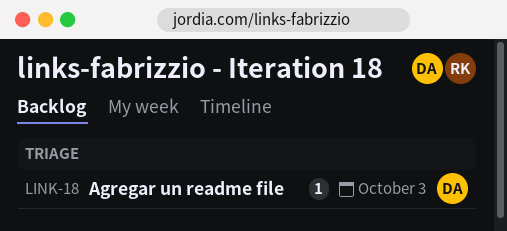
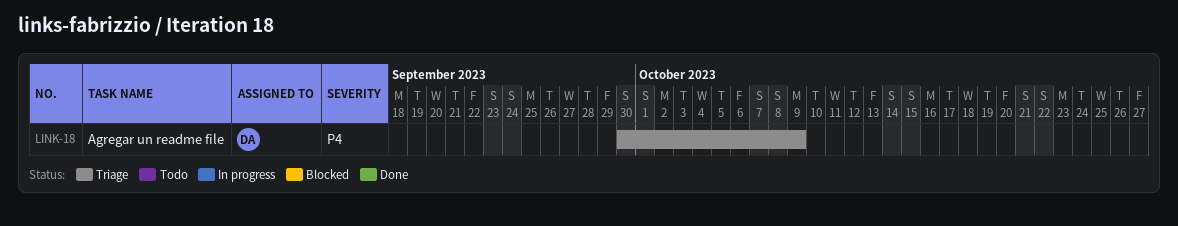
LINK-18, due: Oct 3 -> Oct 9

